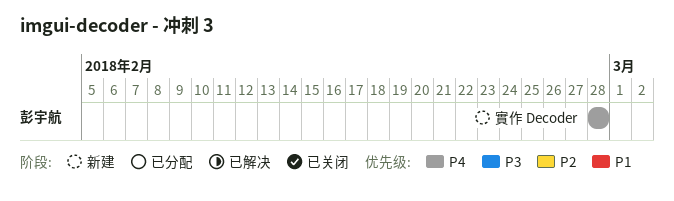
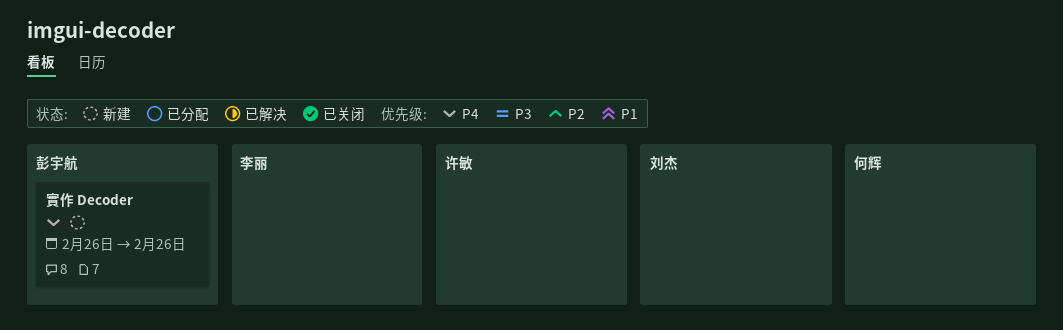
實作 Decoder, start: Feb 28 -> Feb 26
實作 Decoder, due: Feb 28 -> Feb 26

